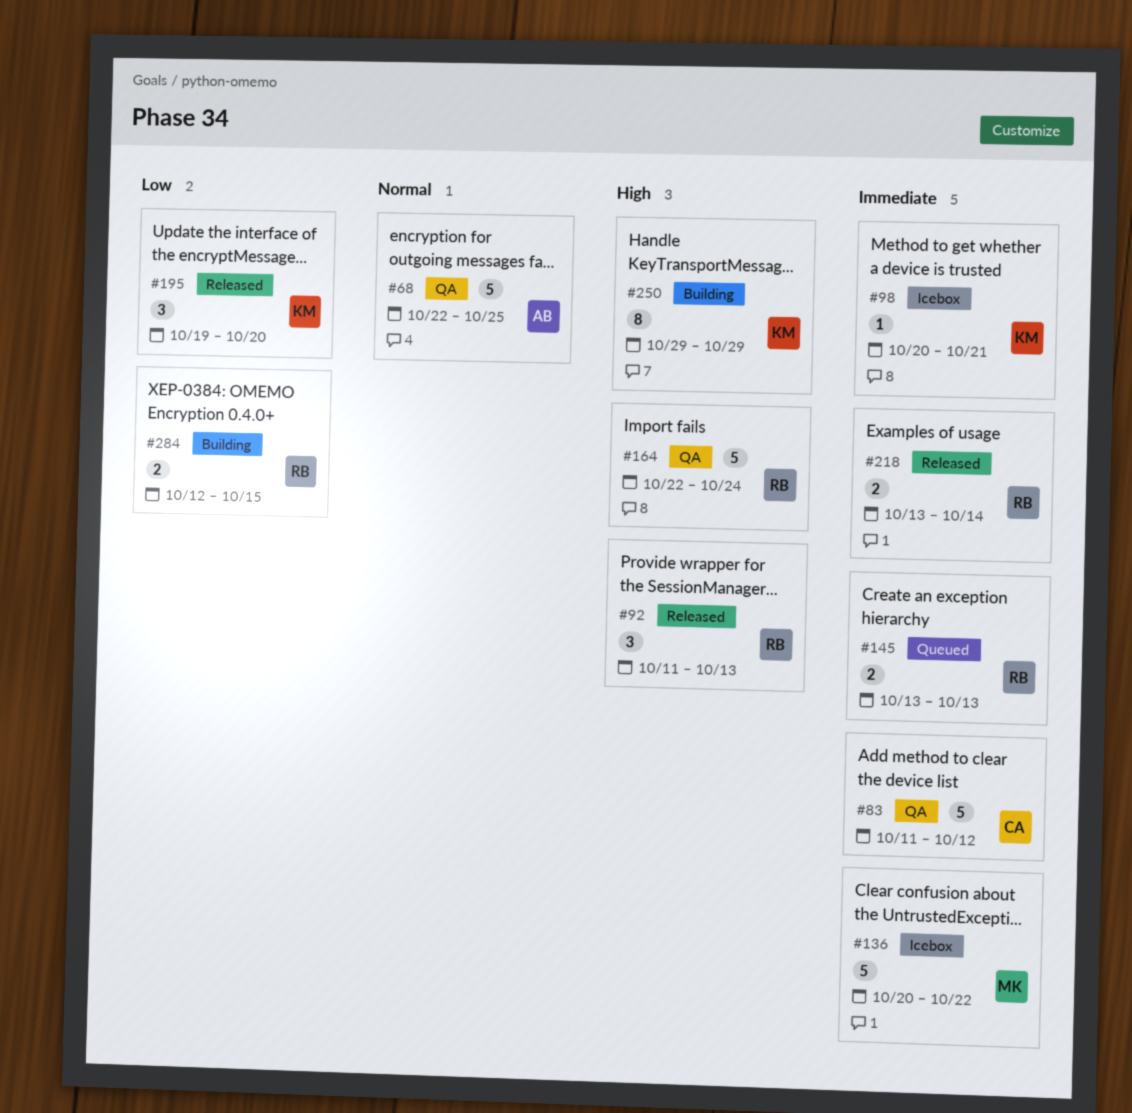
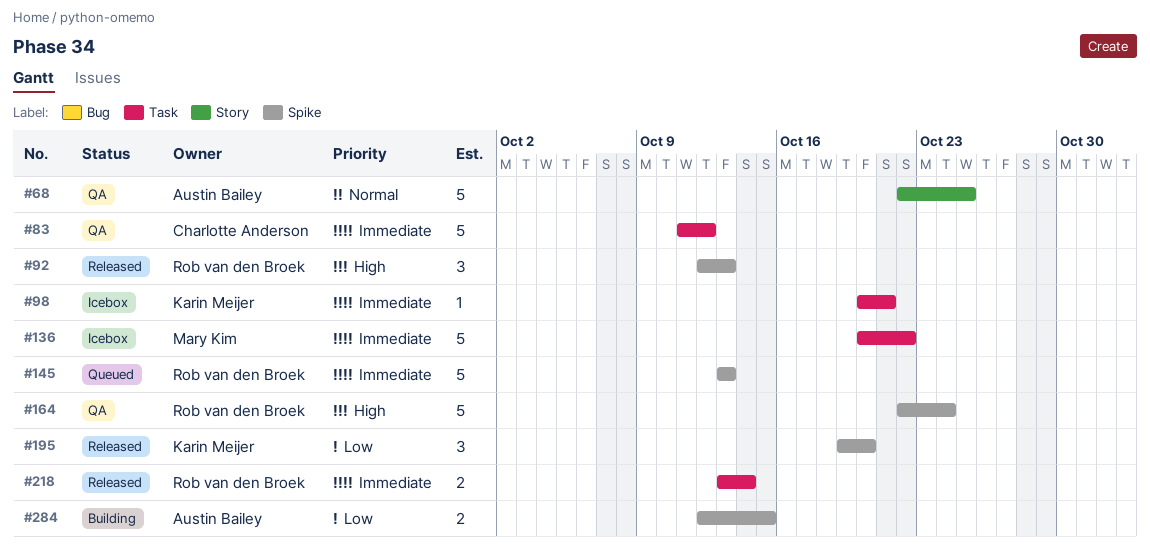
#92, start: Oct 11 -> Oct 12
#145, estimate: 2 -> 5
#250: present -> none
#284, owner: Rob van den Broek -> Austin Bailey

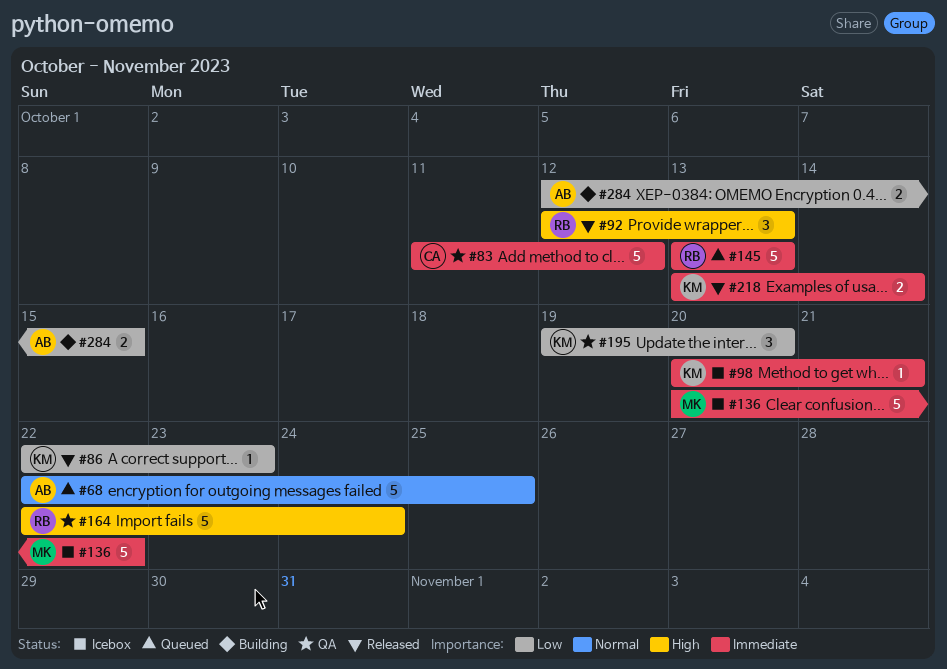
#68, status: QA -> Queued
#86: none -> present
#195, status: Released -> QA
#218, owner: Rob van den Broek -> Karin Meijer

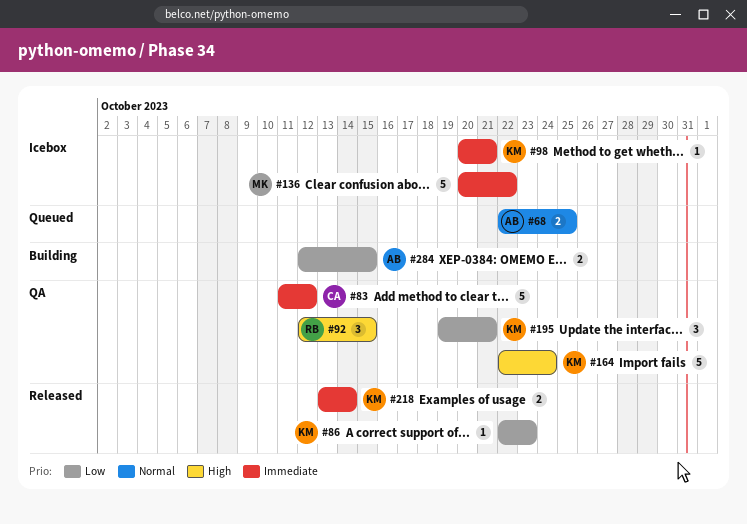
#68, estimate: 5 -> 2
#92, status: Released -> QA
#92, due: Oct 13 -> Oct 15
#145: present -> none
#164, owner: RB -> KM
#195, due: Oct 20 -> Oct 21

